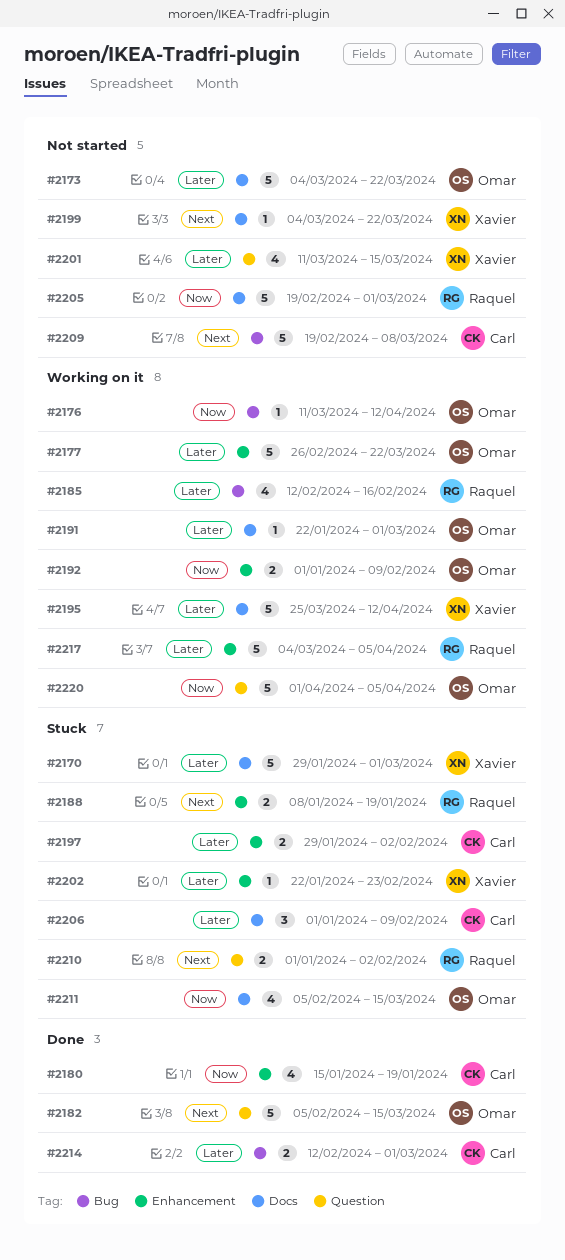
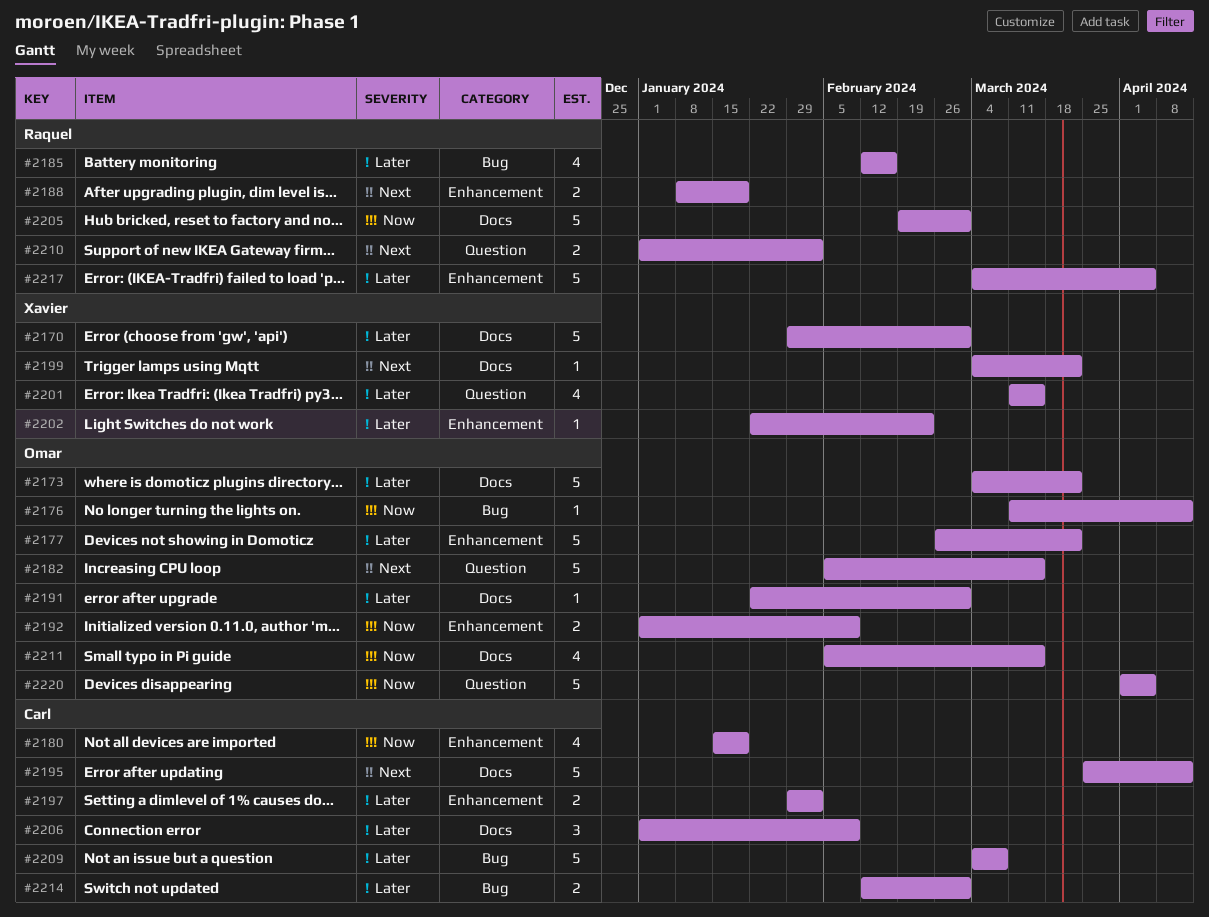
#2195, owner: Xavier -> Carl
#2195, priority: Later -> Next
#2209, priority: Next -> Later
#2209, start: Feb 19 -> Mar 4

